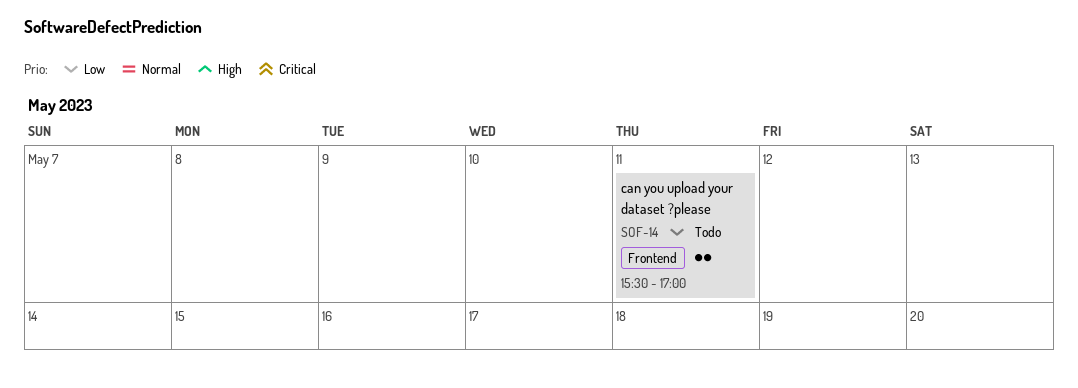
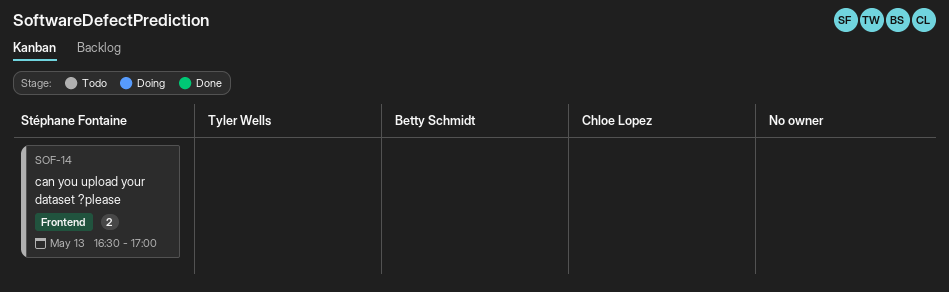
SOF-14, day: May 11 -> May 13
SOF-14, begins: 15:30 -> 16:30

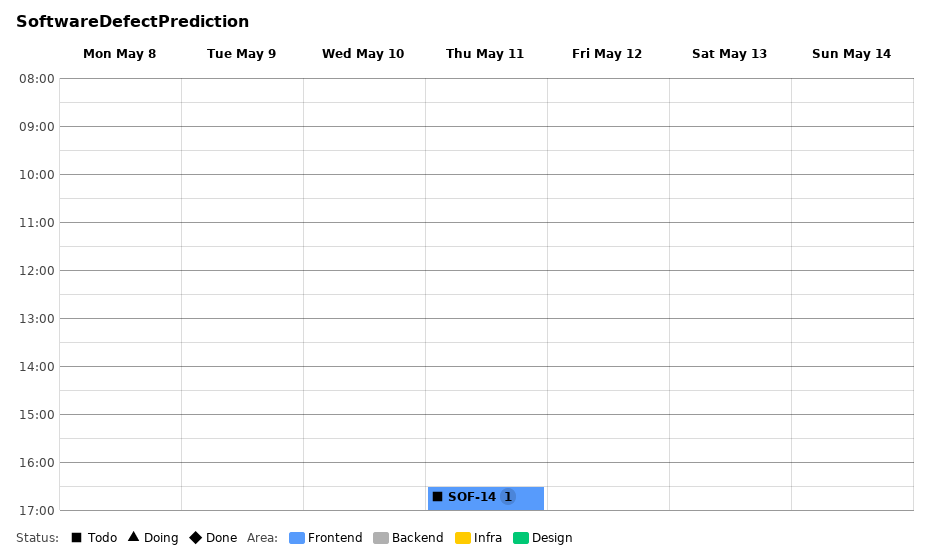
SOF-14, estimate: 2 -> 1
SOF-14, day: May 13 -> May 11

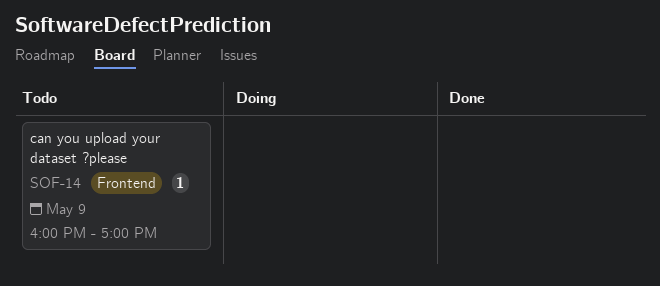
SOF-14, day: May 11 -> May 9
SOF-14, begins: 16:30 -> 16:00

